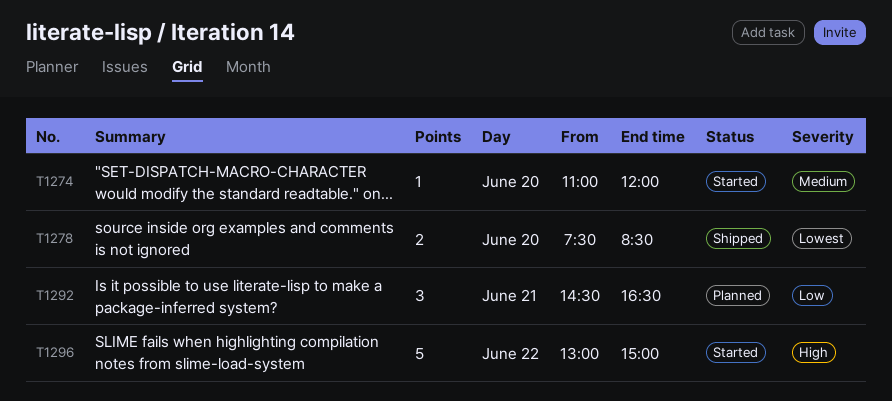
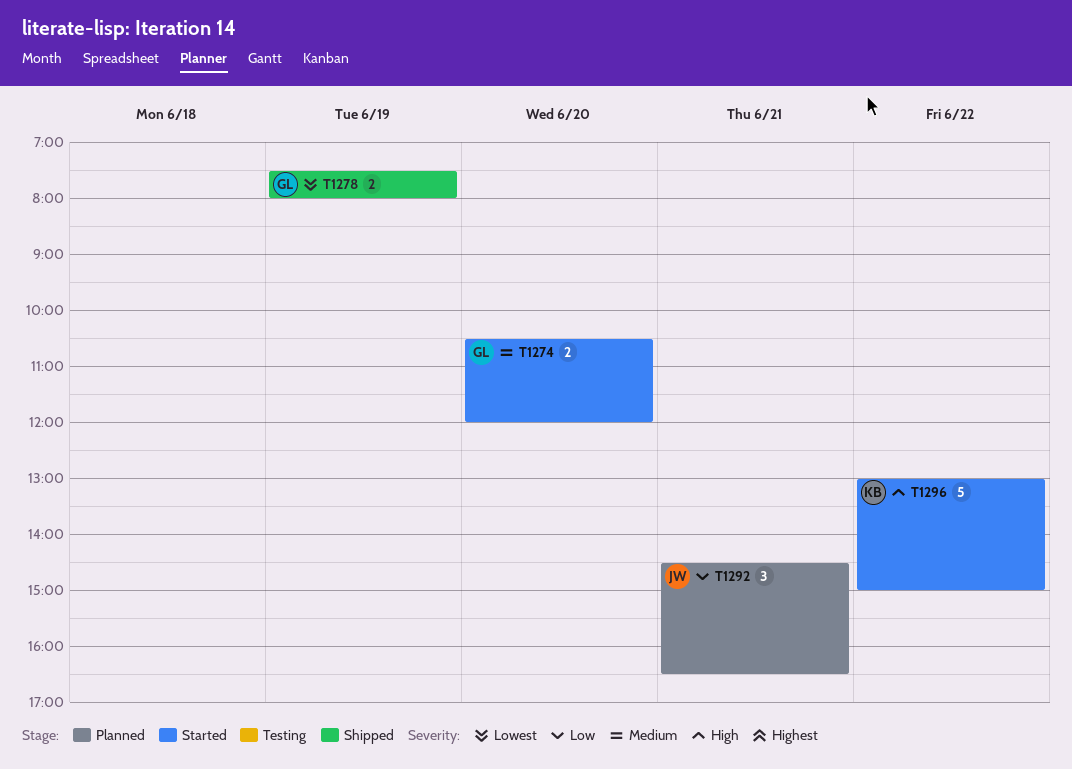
T1274, estimate: 1 -> 2
T1274, begins: 11:00 -> 10:30
T1278, day: Jun 20 -> Jun 19
T1278, ends: 08:30 -> 08:00

